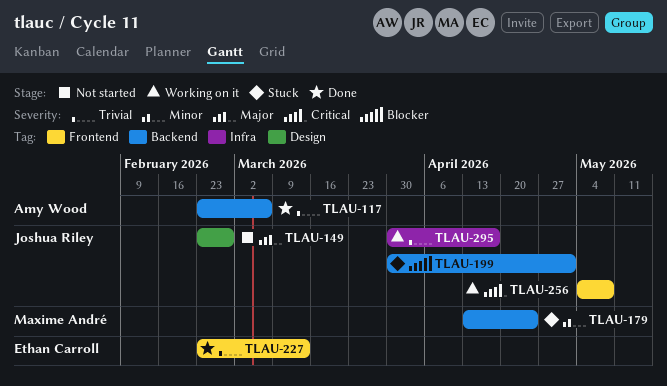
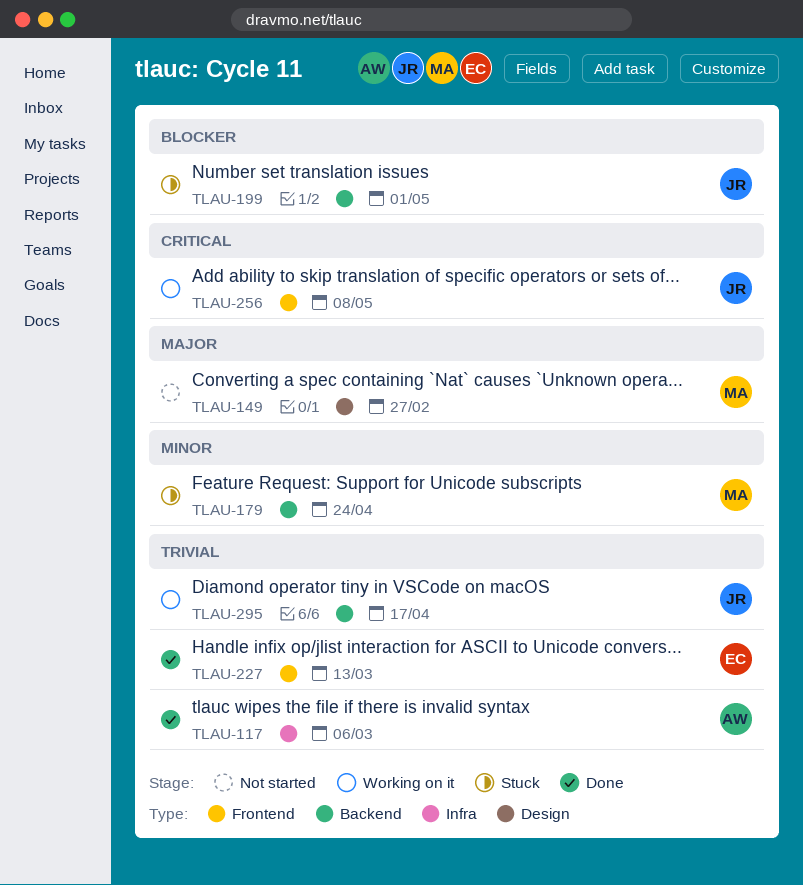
TLAU-117, label: Backend -> Infra
TLAU-149, owner: Joshua Riley -> Maxime André
TLAU-295, label: Infra -> Backend

